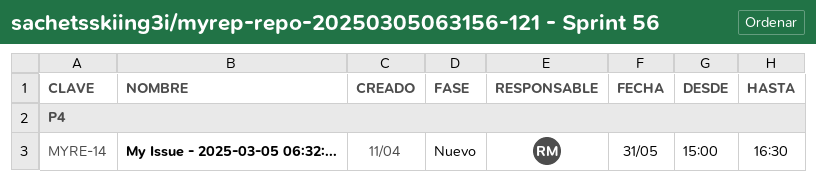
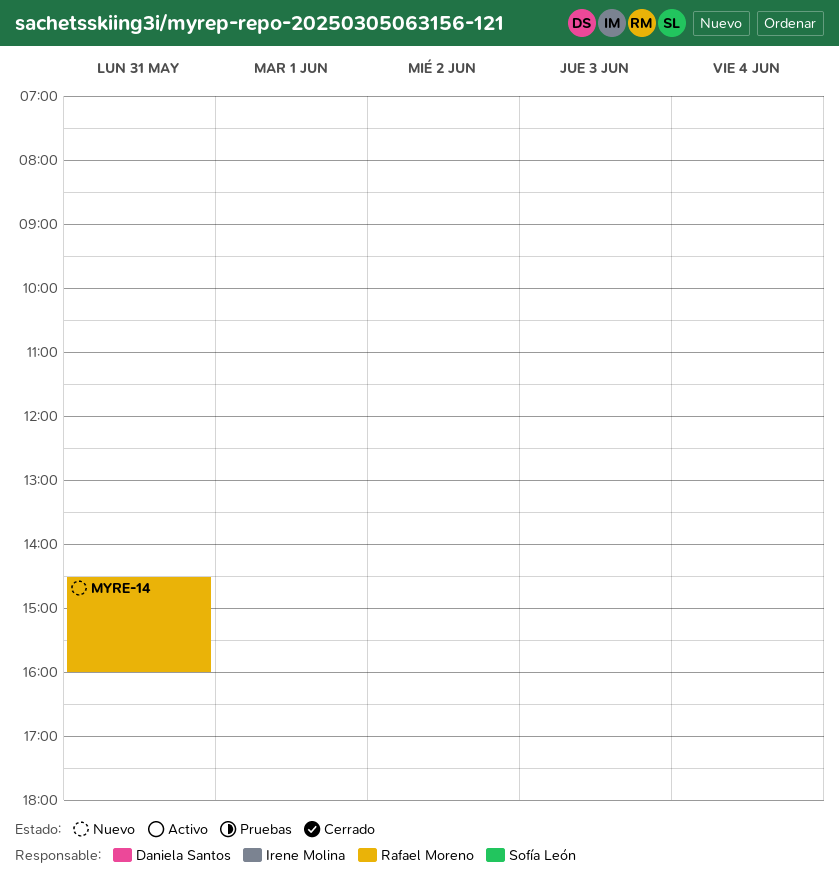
MYRE-14, begins: 15:00 -> 14:30
MYRE-14, ends: 16:30 -> 16:00

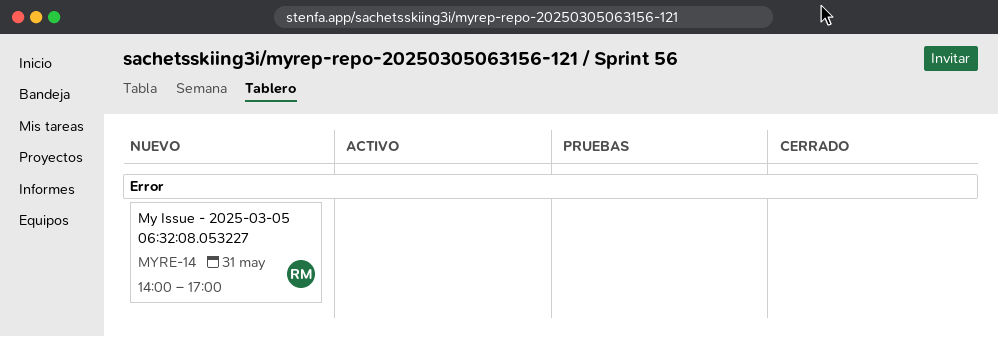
MYRE-14, begins: 14:30 -> 14:00
MYRE-14, ends: 16:00 -> 17:00

